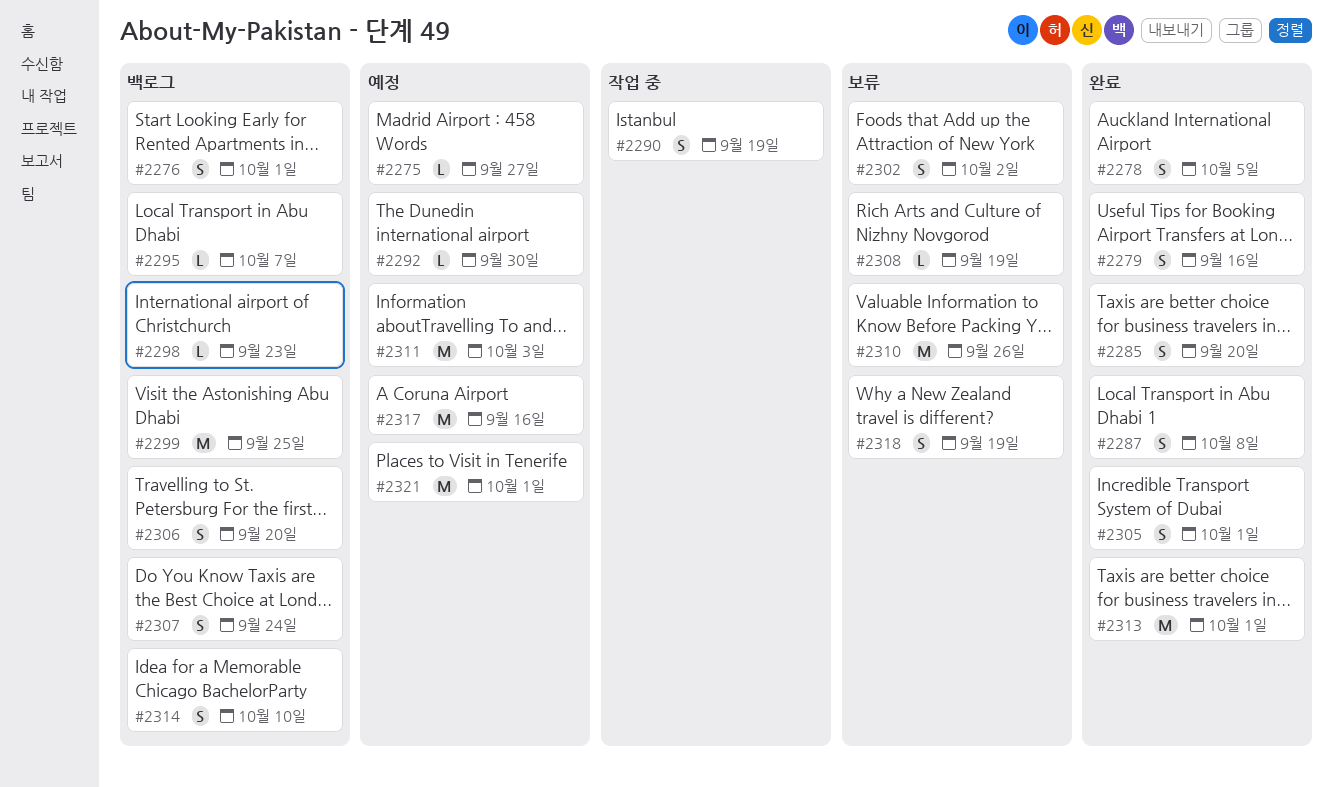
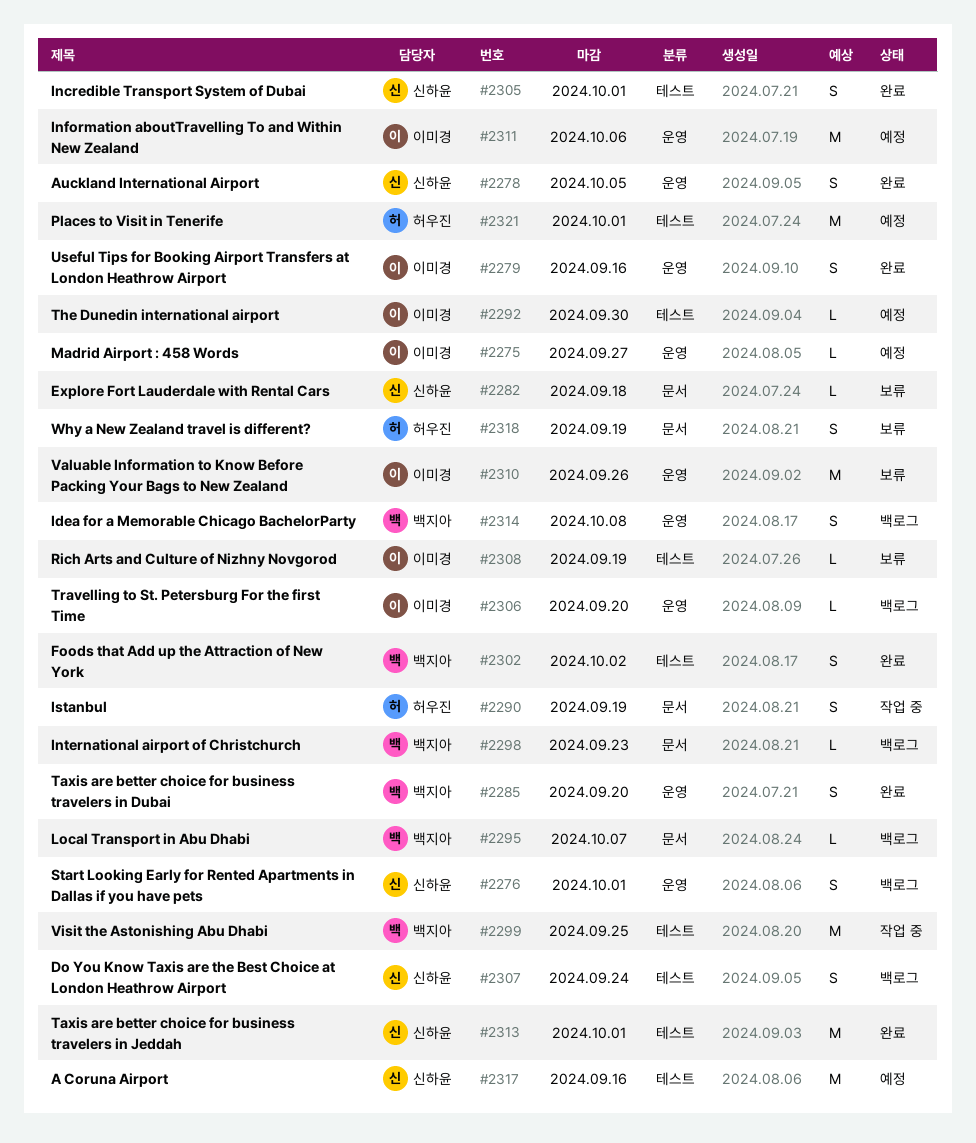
#2282: none -> present
#2287: present -> none
#2299, status: 백로그 -> 작업 중
#2302, status: 보류 -> 완료
#2306, estimate: S -> L
#2311, due: Oct 3 -> Oct 6
#2314, due: Oct 10 -> Oct 8

